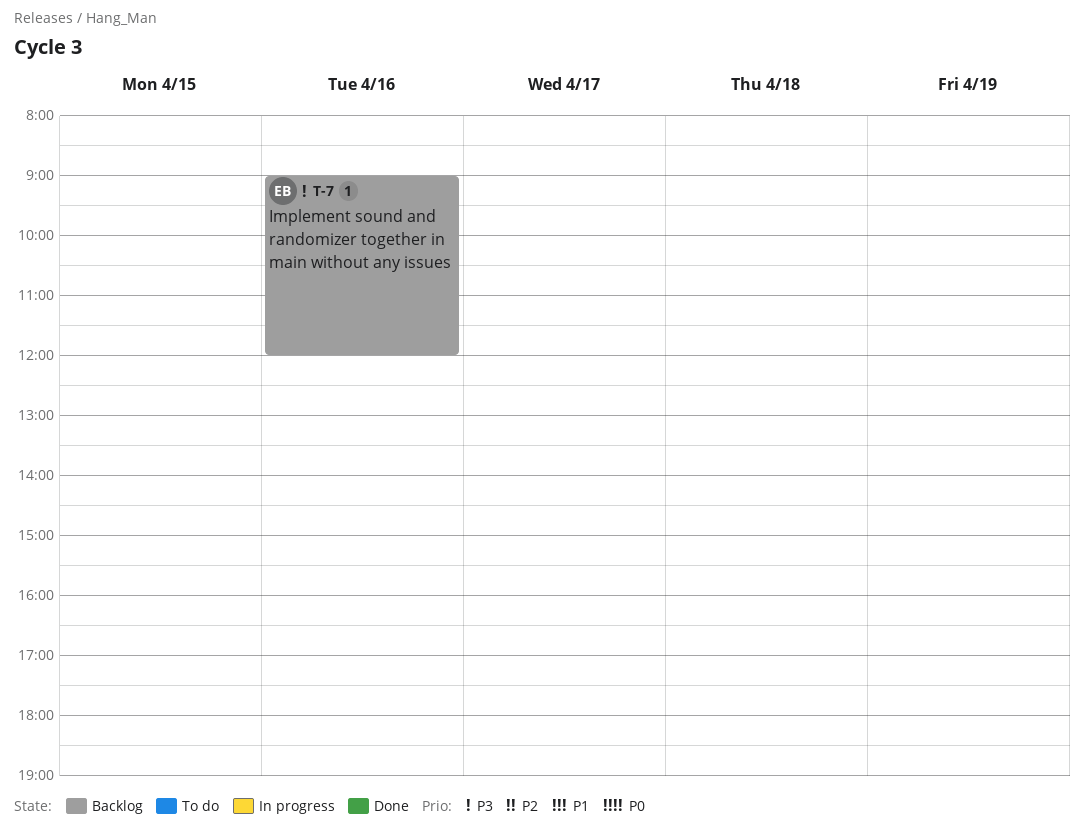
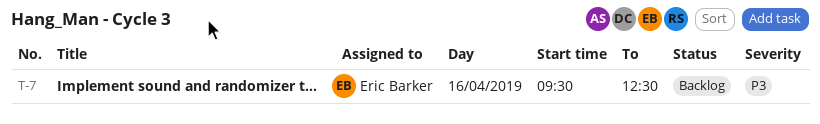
T-7, begins: 09:00 -> 09:30
T-7, ends: 12:00 -> 12:30

